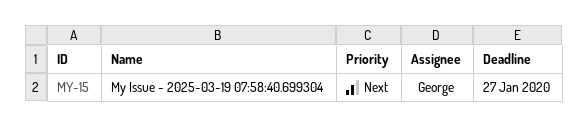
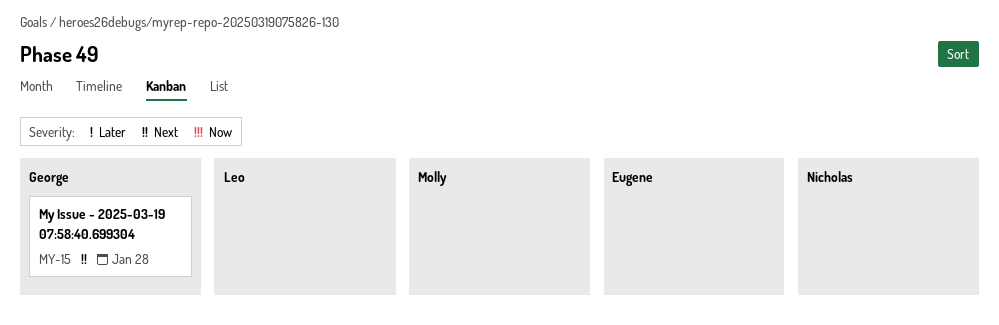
MY-15, due: Jan 27 -> Jan 28

